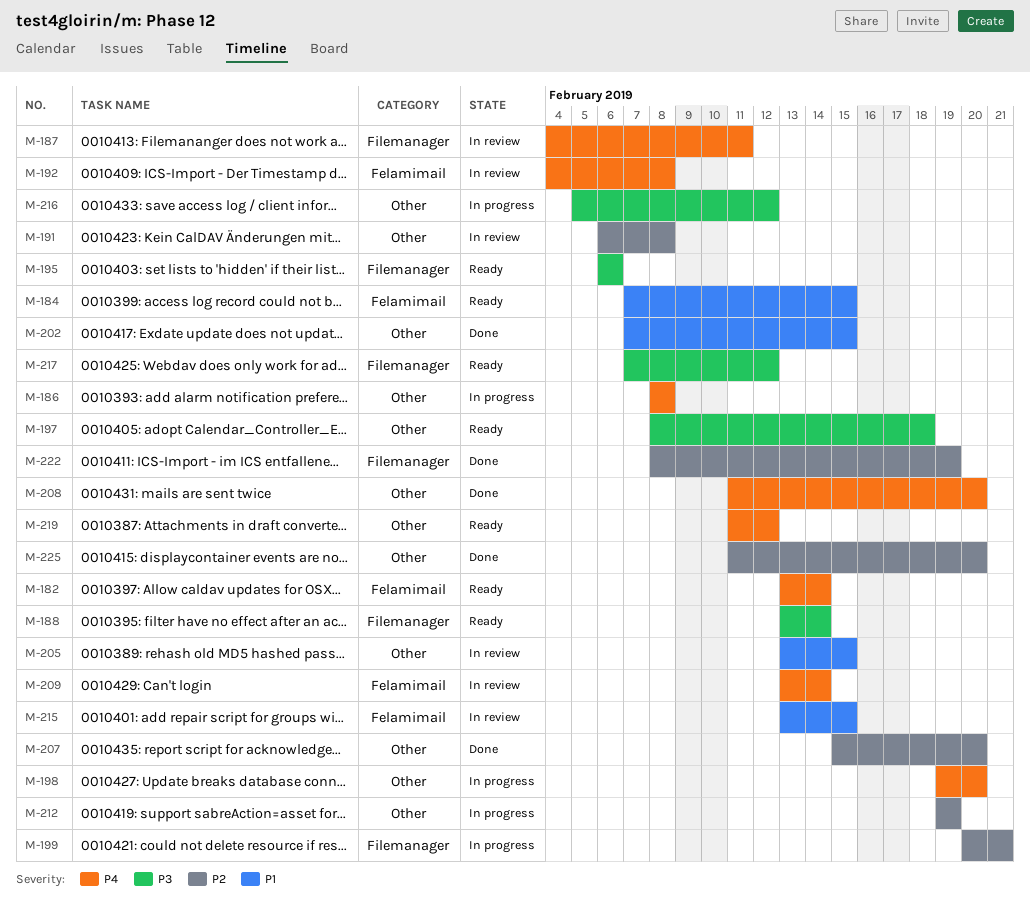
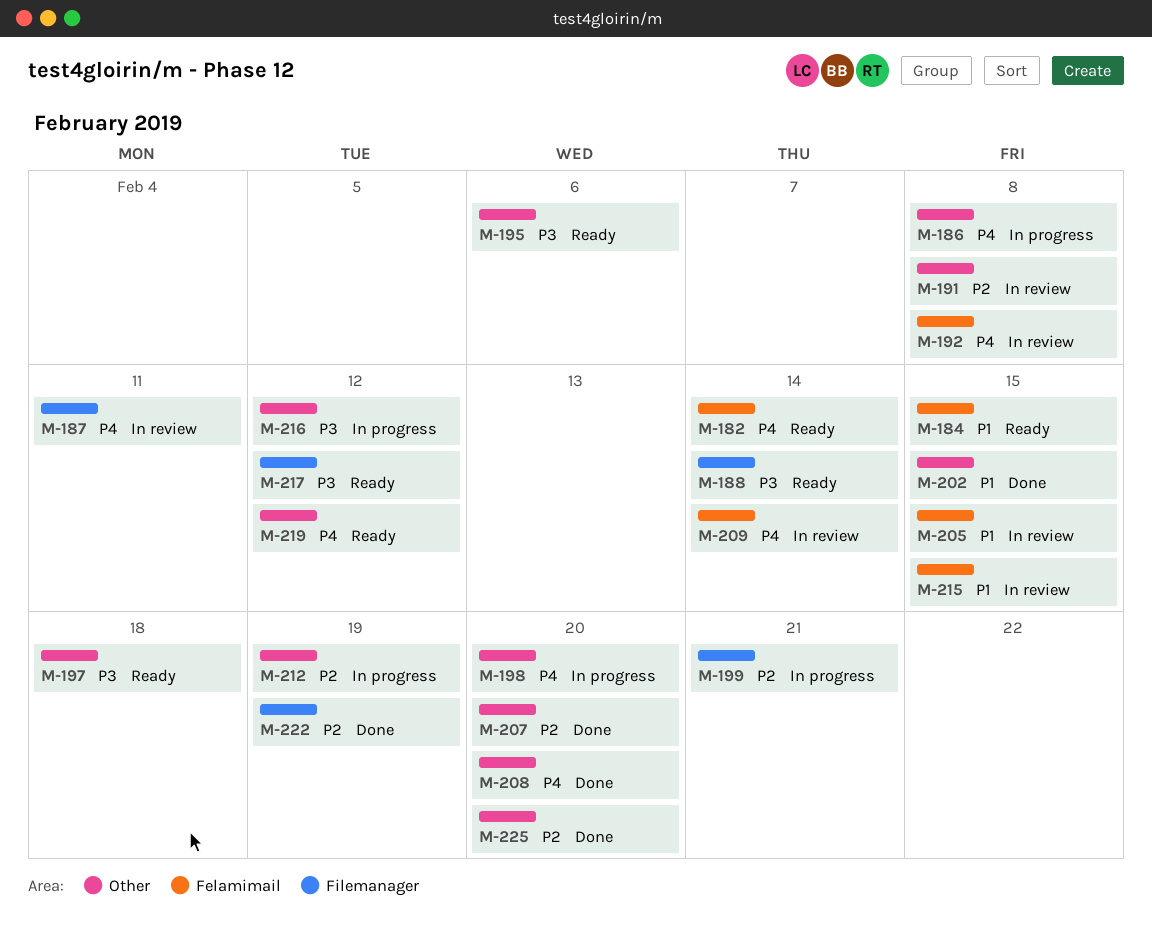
M-195, label: Filemanager -> Other
M-205, label: Other -> Felamimail

